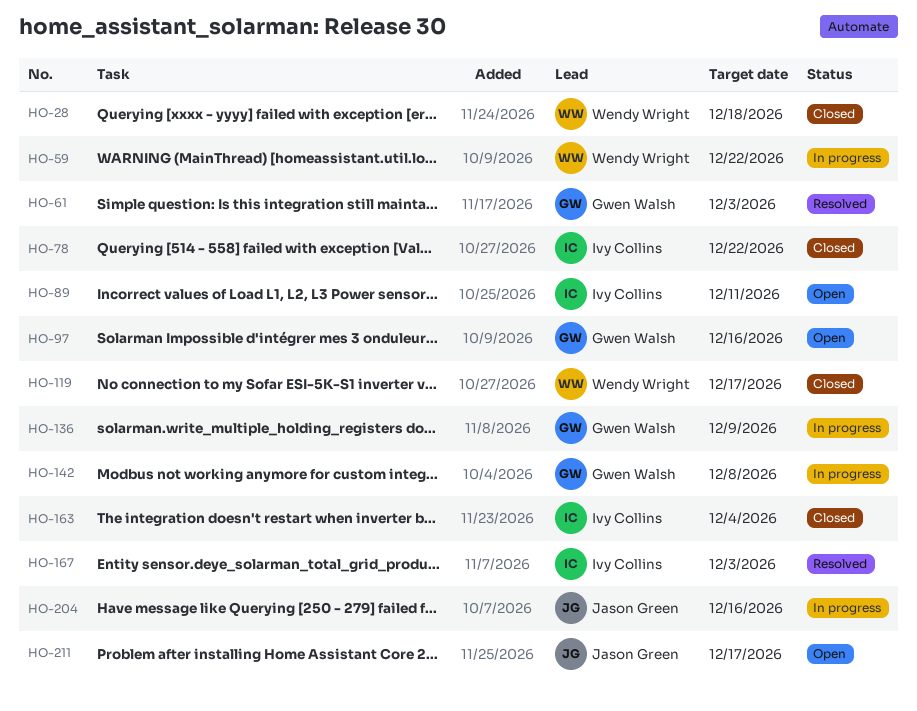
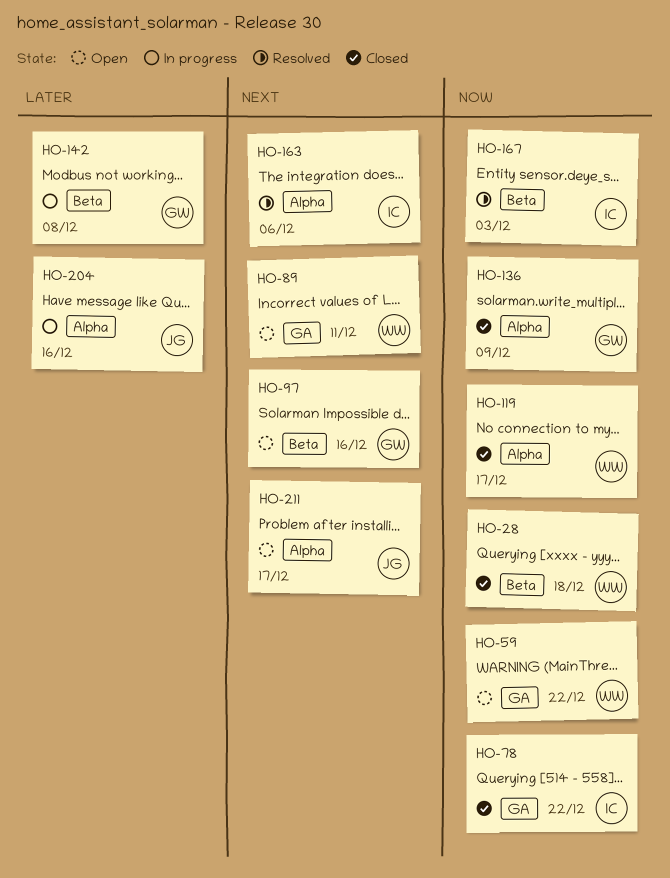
HO-59, status: In progress -> Open
HO-61: present -> none
HO-89, owner: Ivy Collins -> Wendy Wright
HO-136, status: In progress -> Closed
HO-163, status: Closed -> Resolved
HO-163, due: Dec 4 -> Dec 6

